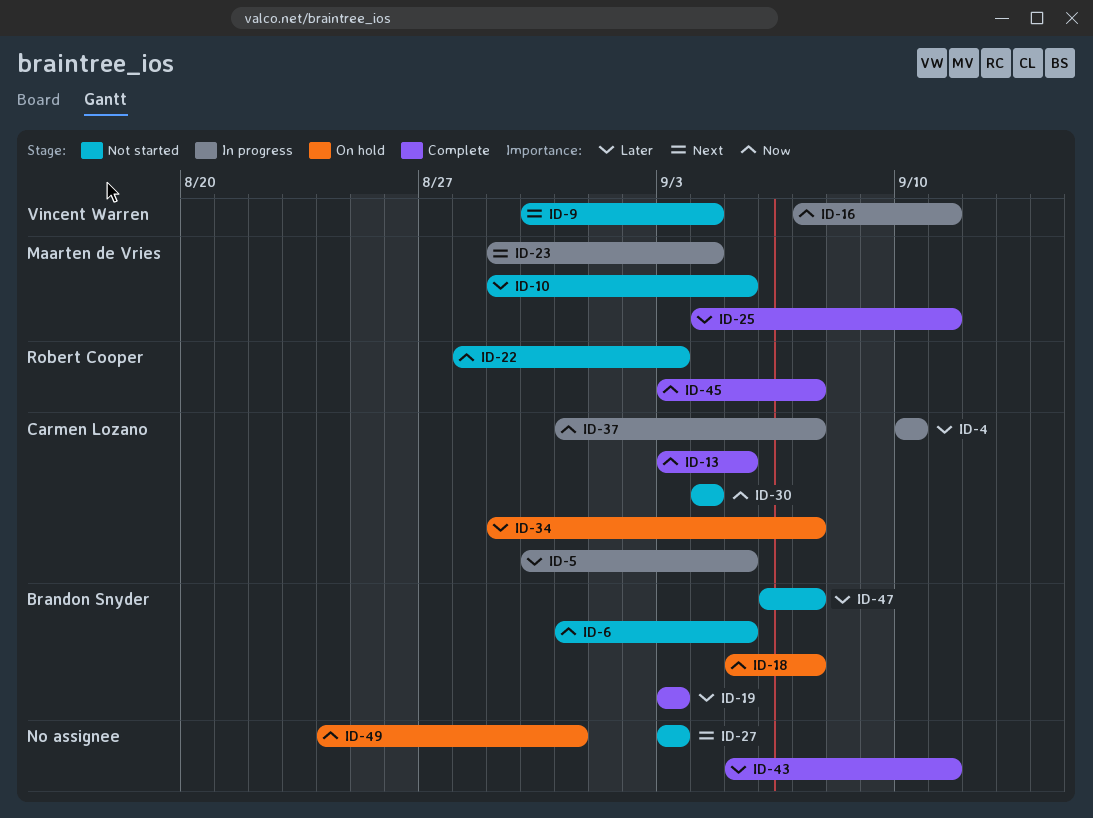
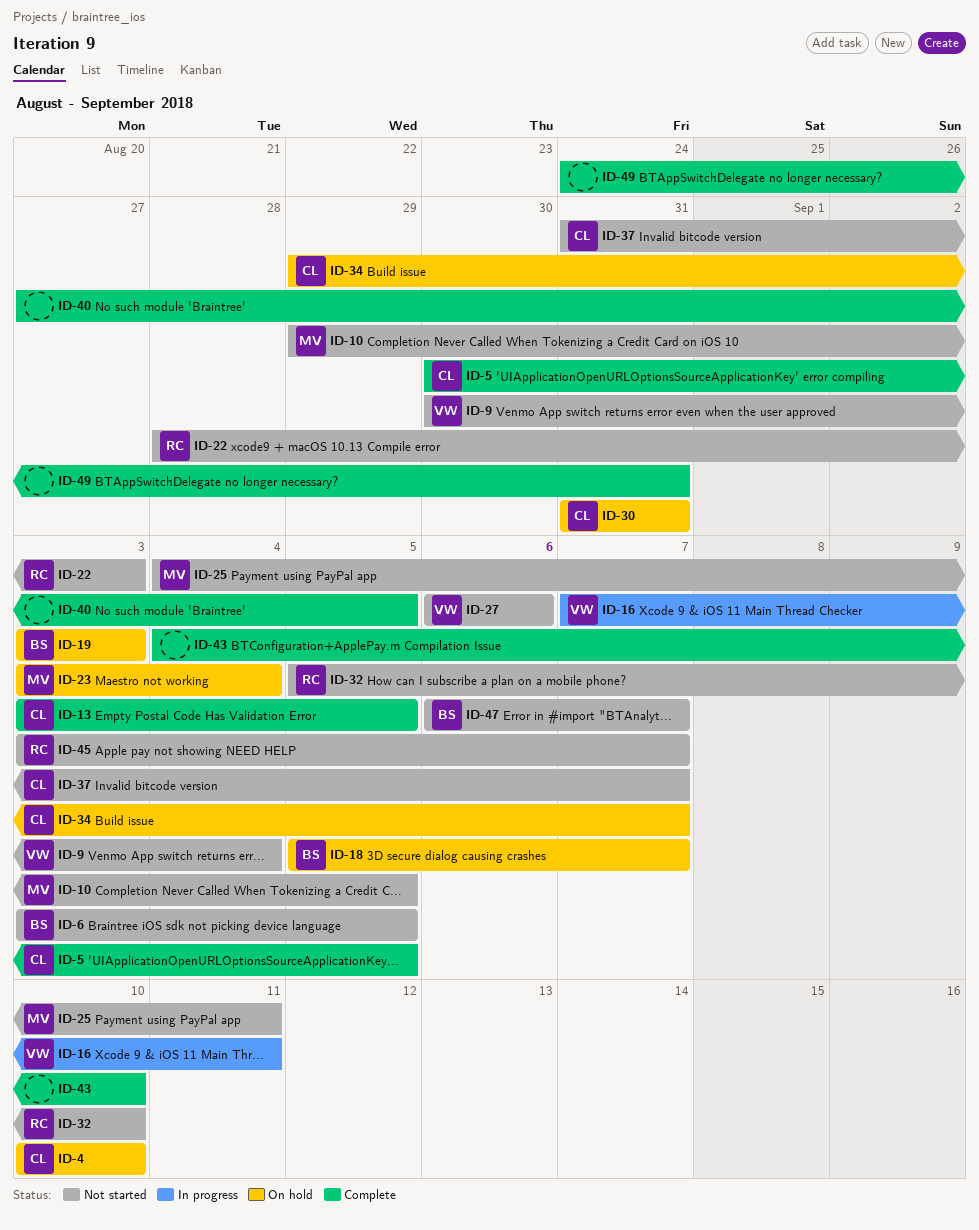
ID-4, status: In progress -> On hold
ID-5, status: In progress -> Complete
ID-6, start: Aug 31 -> Sep 3
ID-19, status: Complete -> On hold
ID-23, status: In progress -> On hold
ID-23, start: Aug 29 -> Sep 3
ID-25, status: Complete -> Not started
ID-27, owner: none -> Vincent Warren
ID-27, start: Sep 3 -> Sep 6
ID-27, due: Sep 3 -> Sep 6
ID-30, status: Not started -> On hold
ID-30, start: Sep 4 -> Aug 31
ID-30, due: Sep 4 -> Aug 31
ID-32: none -> present
ID-37, status: In progress -> Not started
ID-40: none -> present
ID-43, start: Sep 5 -> Sep 4
ID-43, due: Sep 11 -> Sep 10
ID-45, status: Complete -> Not started
ID-49, status: On hold -> Complete

